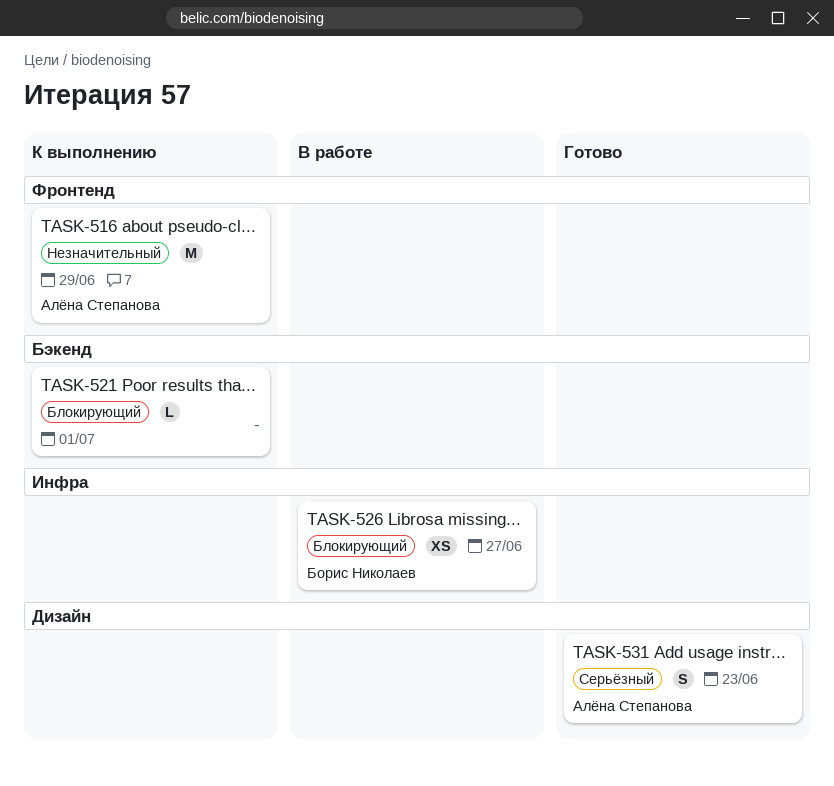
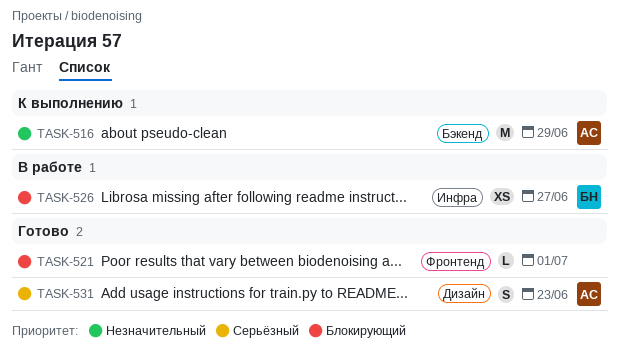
TASK-516, label: Фронтенд -> Бэкенд
TASK-521, status: К выполнению -> Готово
TASK-521, label: Бэкенд -> Фронтенд

